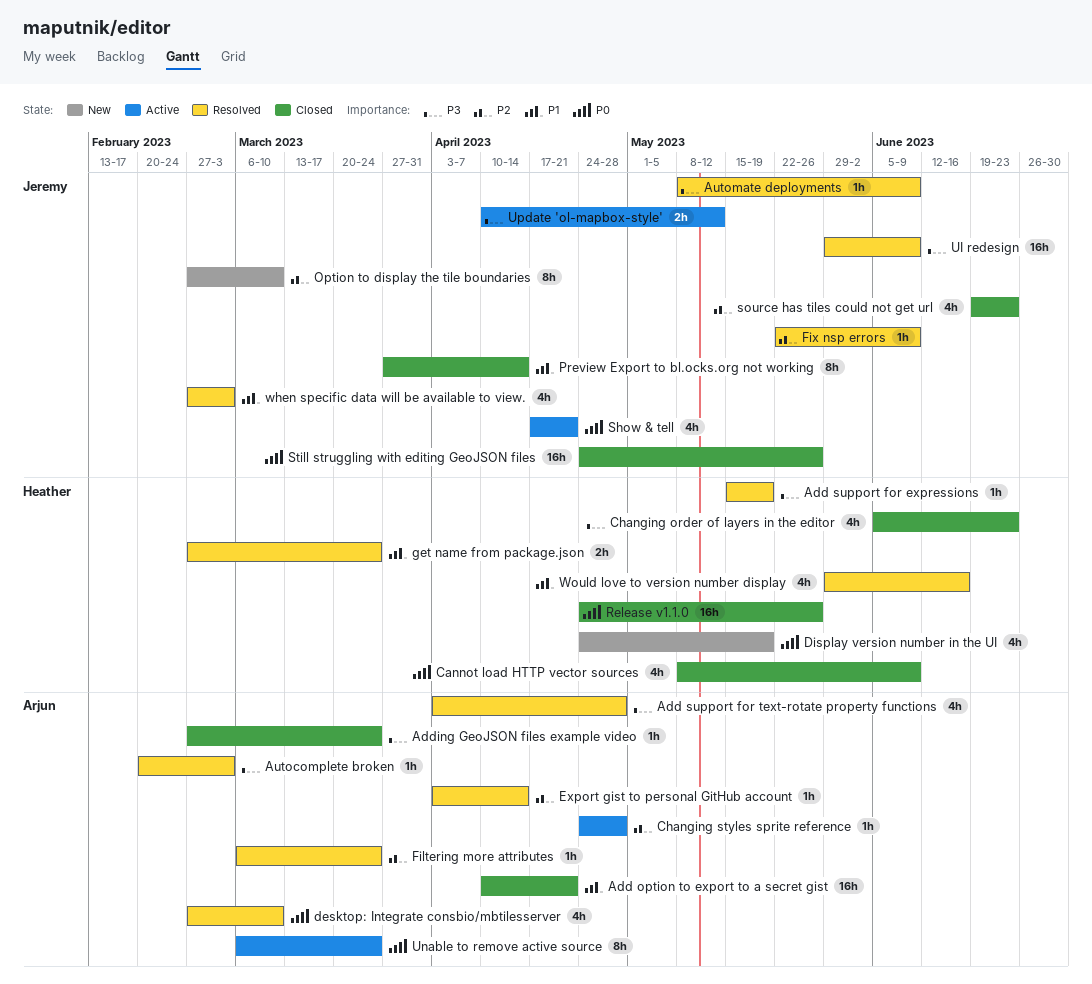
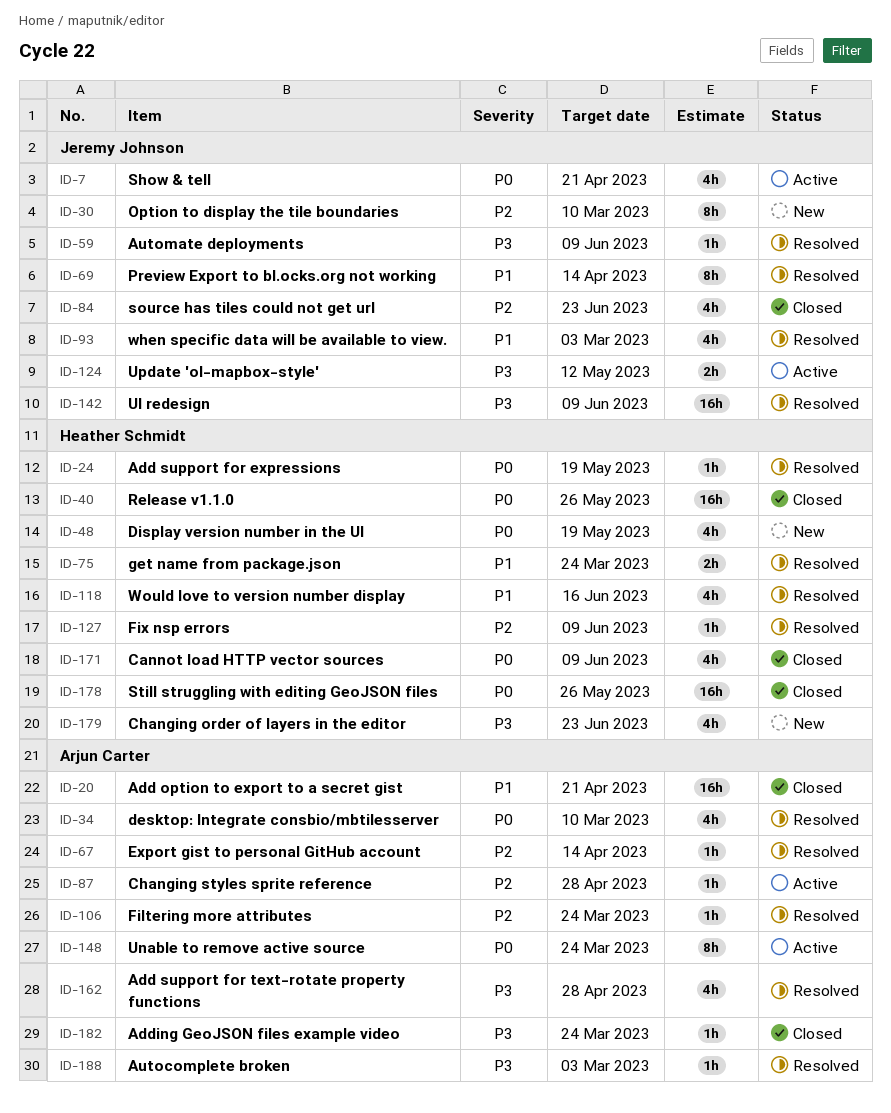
Add support for expressions, priority: P3 -> P0
Changing order of layers in the editor, status: Closed -> New
Fix nsp errors, owner: Jeremy Johnson -> Heather Schmidt
Preview Export to bl.ocks.org not working, status: Closed -> Resolved
Still struggling with editing GeoJSON files, owner: Jeremy Johnson -> Heather Schmidt

